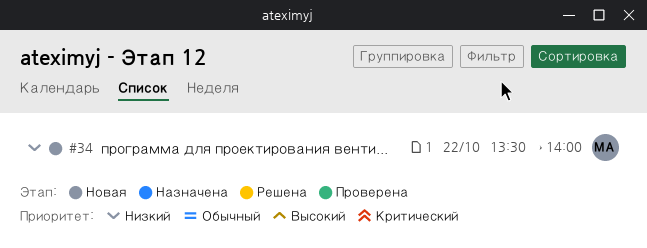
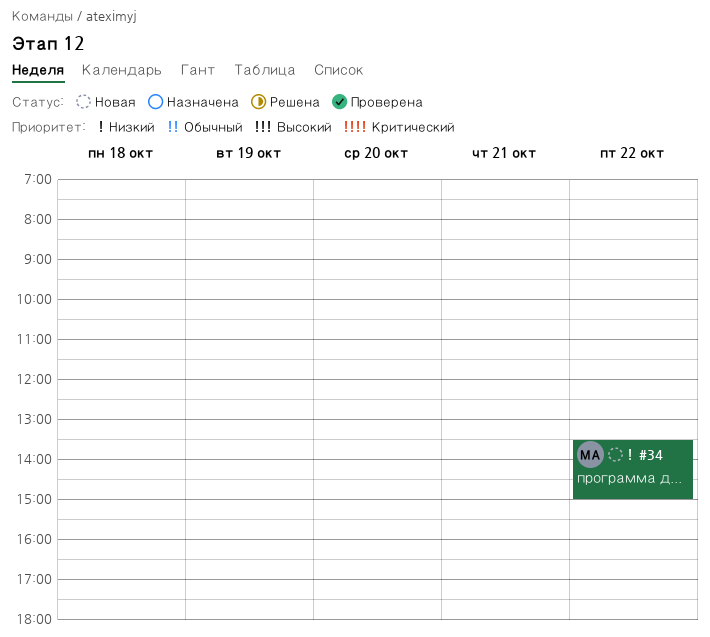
#34, ends: 14:00 -> 15:00

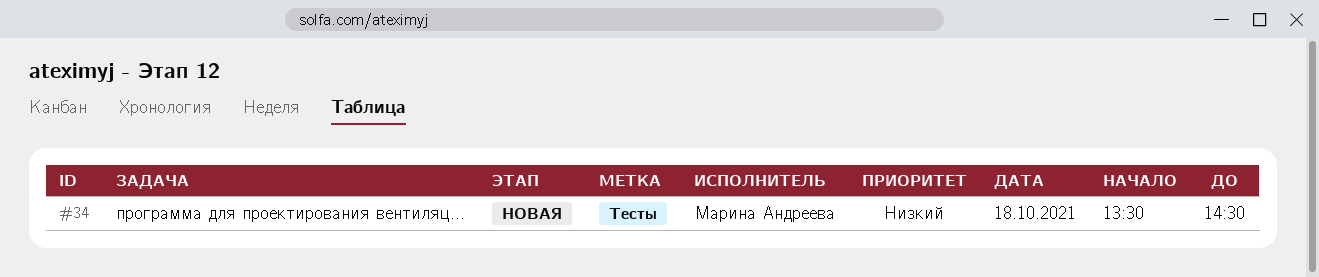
#34, day: Oct 22 -> Oct 18
#34, ends: 15:00 -> 14:30

